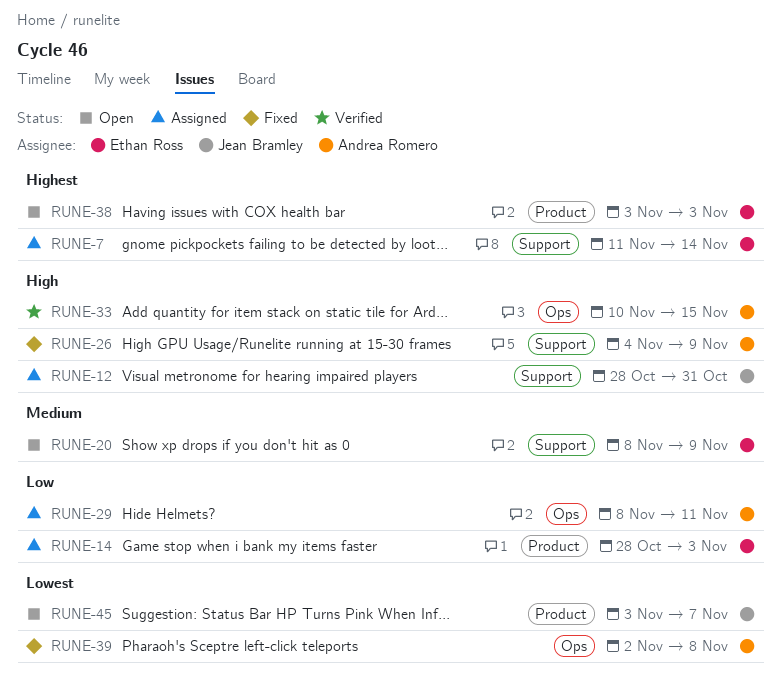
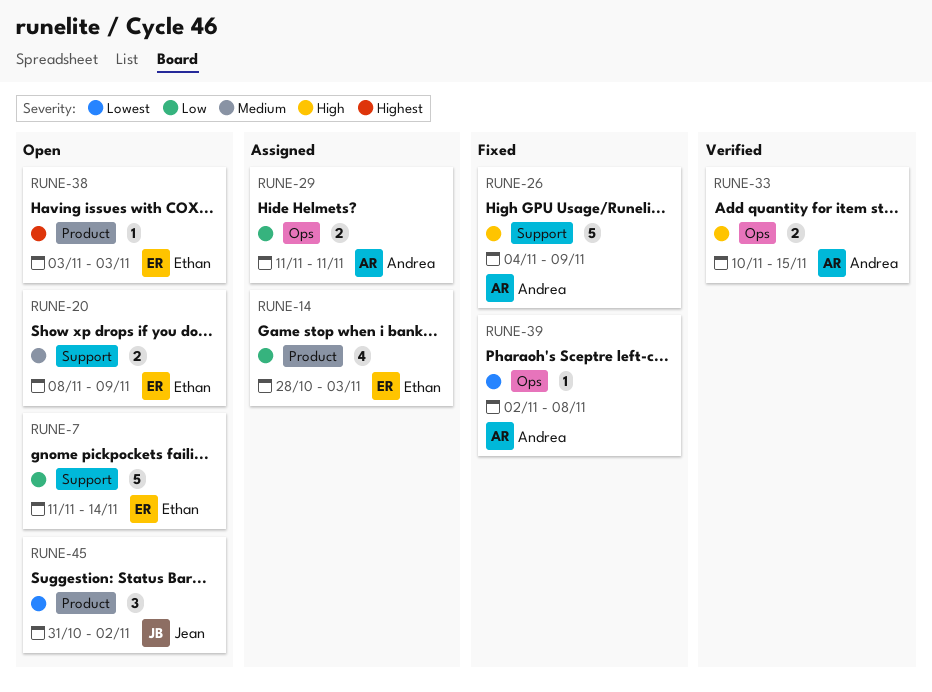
RUNE-7, status: Assigned -> Open
RUNE-7, priority: Highest -> Low
RUNE-12: present -> none
RUNE-29, start: Nov 8 -> Nov 11
RUNE-45, start: Nov 3 -> Oct 31
RUNE-45, due: Nov 7 -> Nov 2

